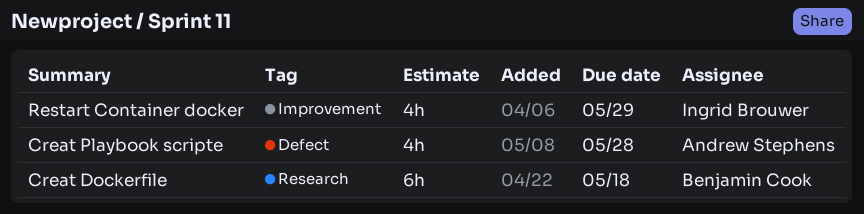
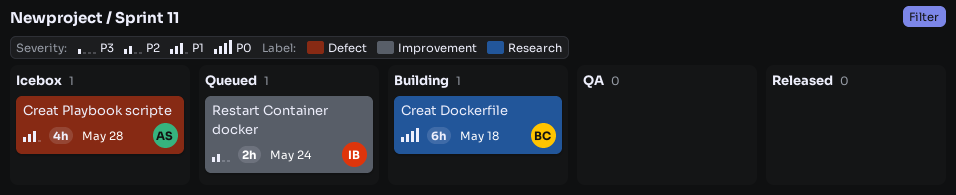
Restart Container docker, estimate: 4h -> 2h
Restart Container docker, due: May 29 -> May 24

